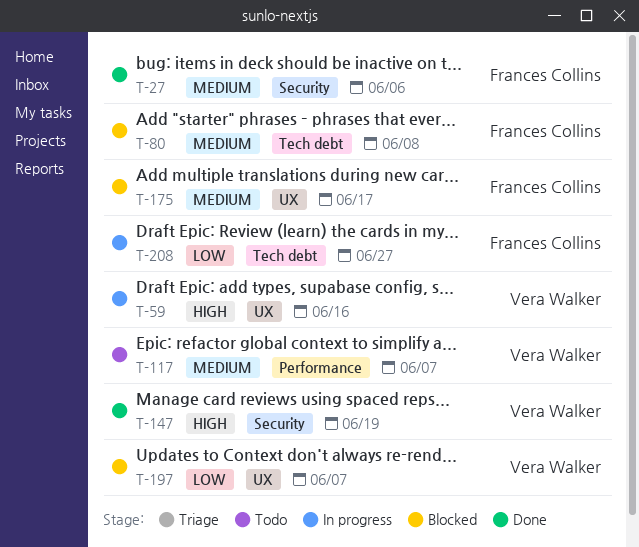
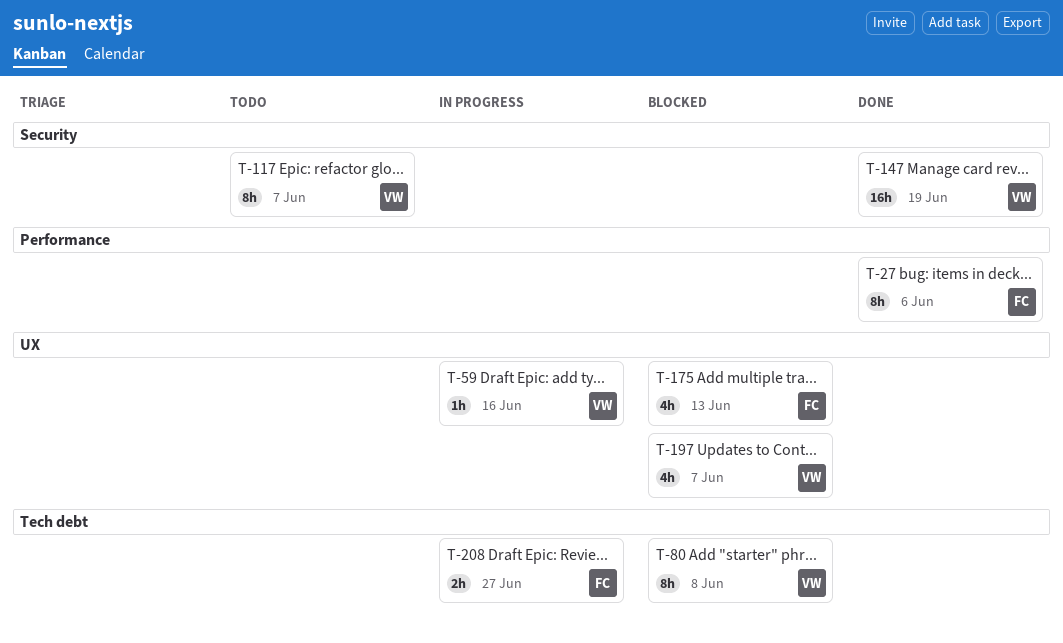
T-27, label: Security -> Performance
T-80, owner: Frances Collins -> Vera Walker
T-117, label: Performance -> Security
T-175, due: Jun 17 -> Jun 13

